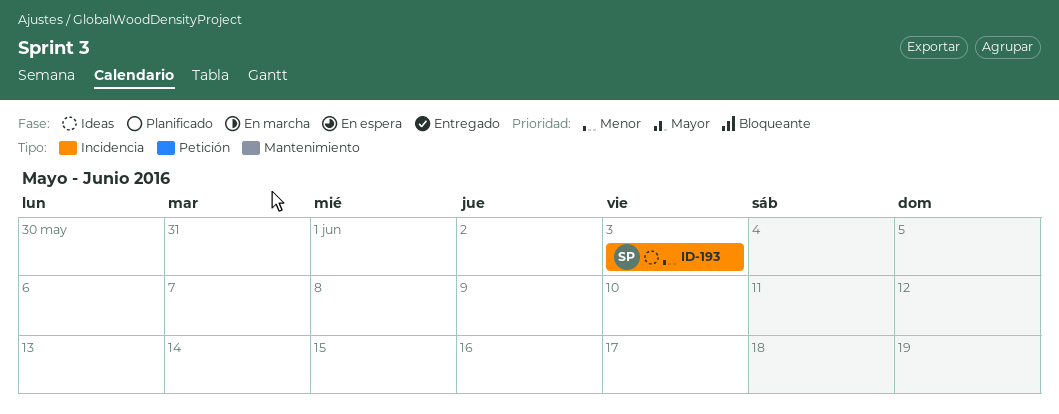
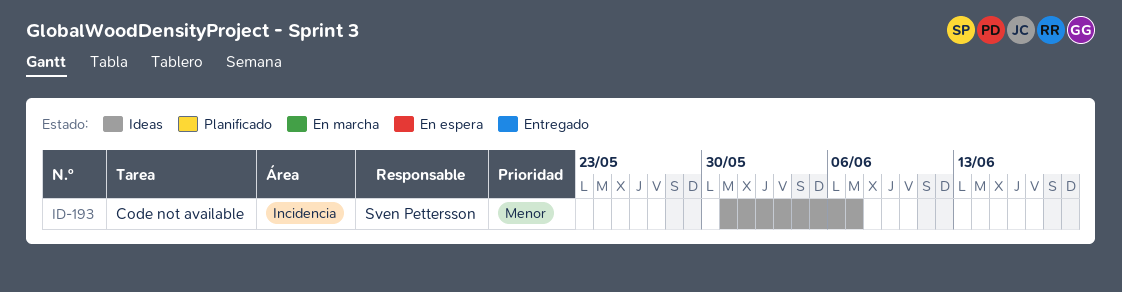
ID-193, start: Jun 3 -> May 31
ID-193, due: Jun 3 -> Jun 7

